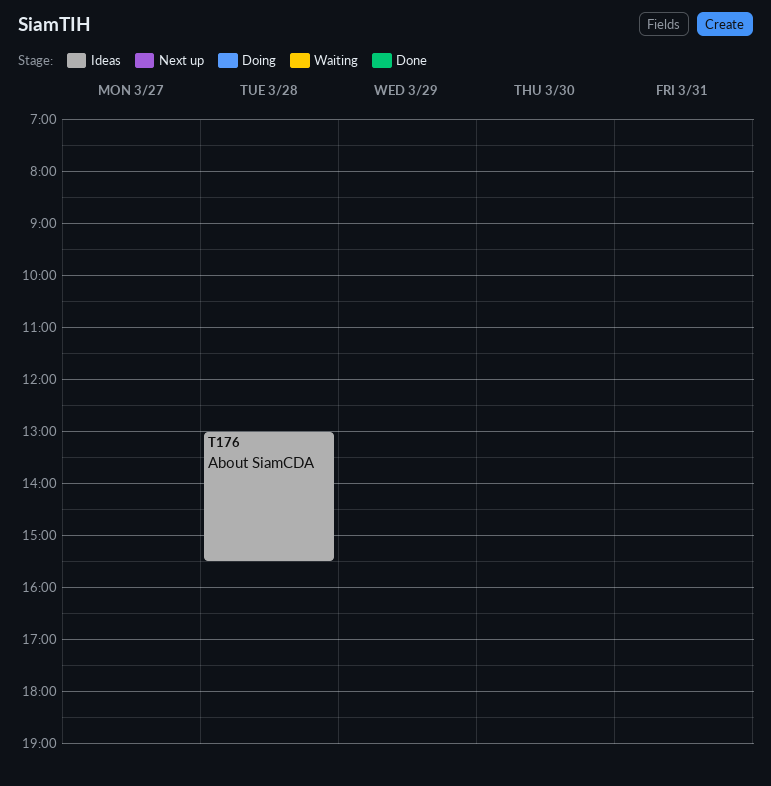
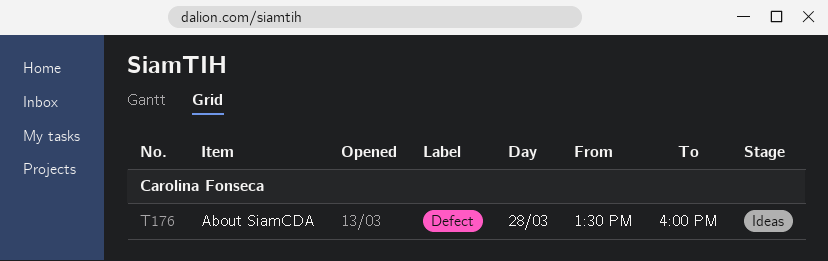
T176, begins: 13:00 -> 13:30
T176, ends: 15:30 -> 16:00

